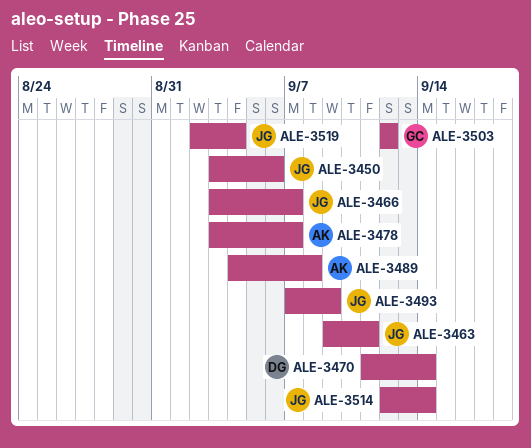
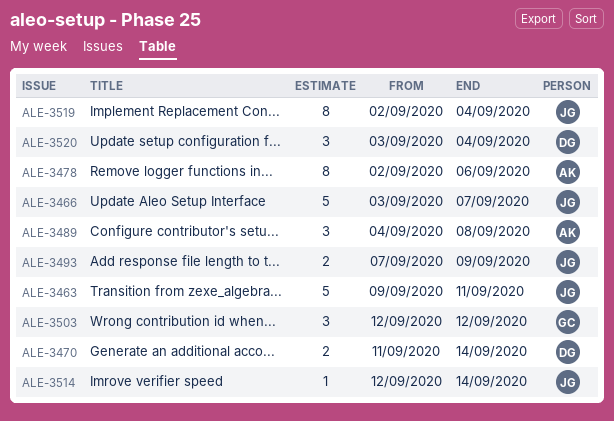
ALE-3450: present -> none
ALE-3478, start: Sep 3 -> Sep 2
ALE-3478, due: Sep 7 -> Sep 6
ALE-3520: none -> present

